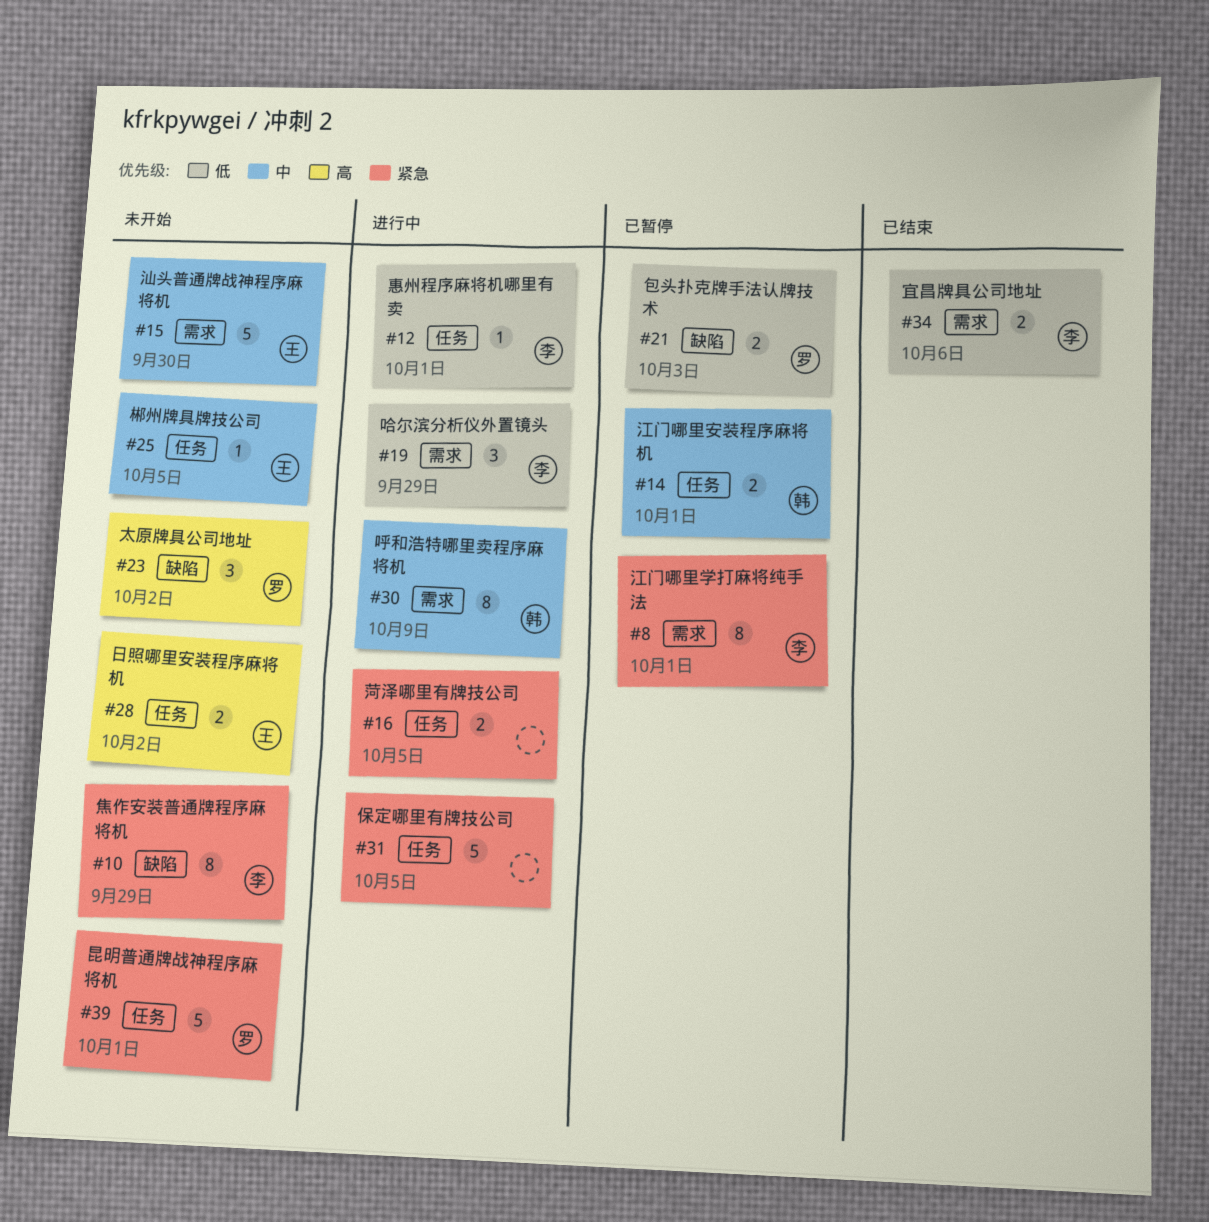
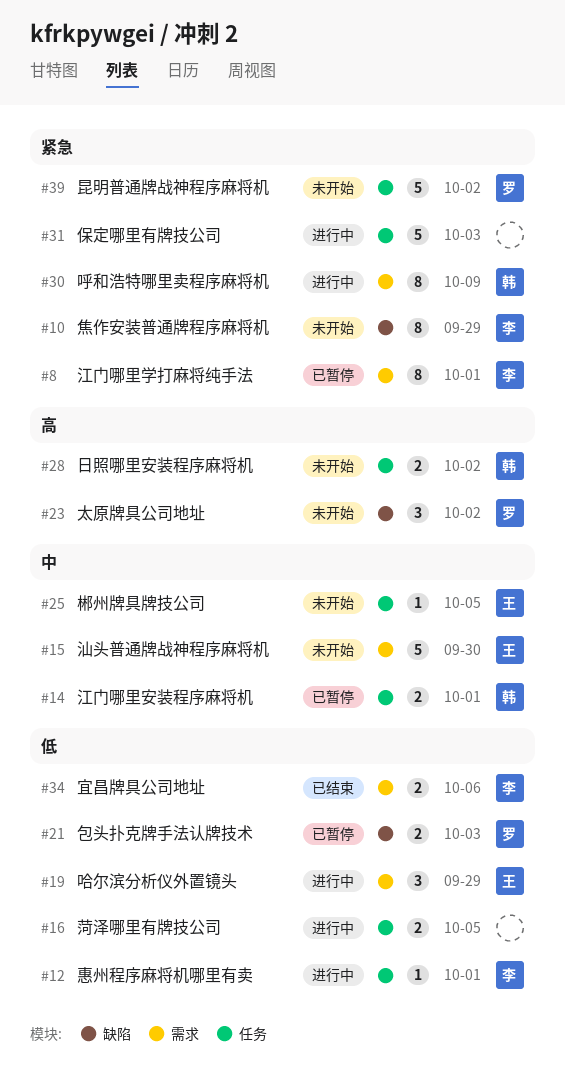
#16, priority: 紧急 -> 低
#19, owner: 李 -> 王
#28, owner: 王 -> 韩
#30, priority: 中 -> 紧急
#31, due: Oct 5 -> Oct 3
#39, due: Oct 1 -> Oct 2

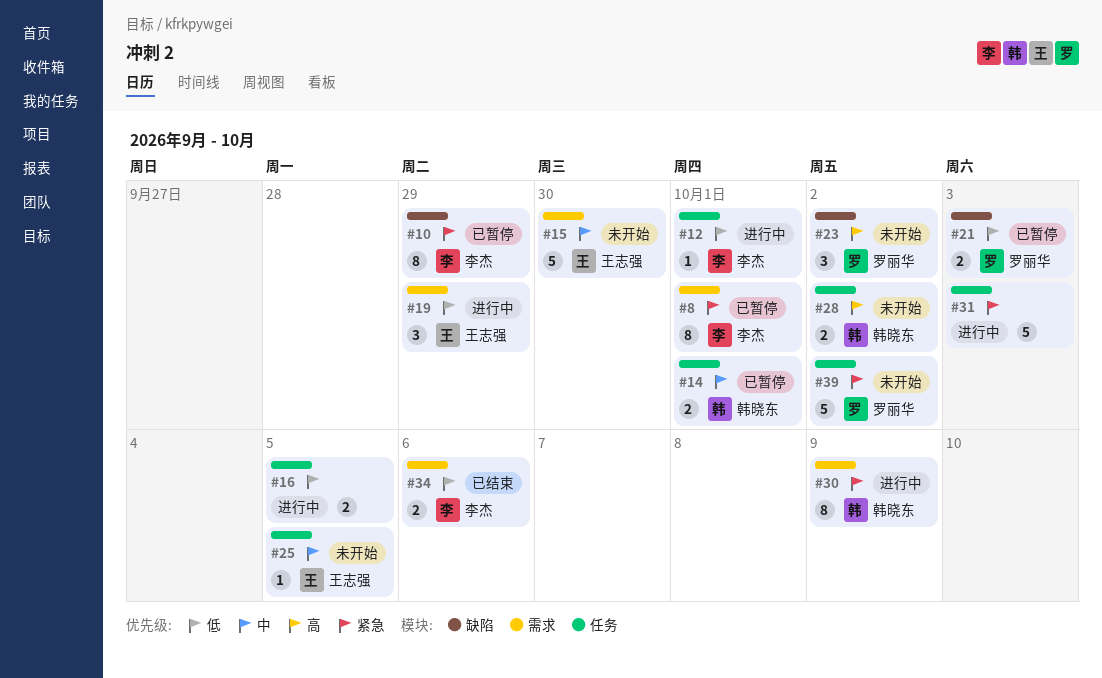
#10, status: 未开始 -> 已暂停

